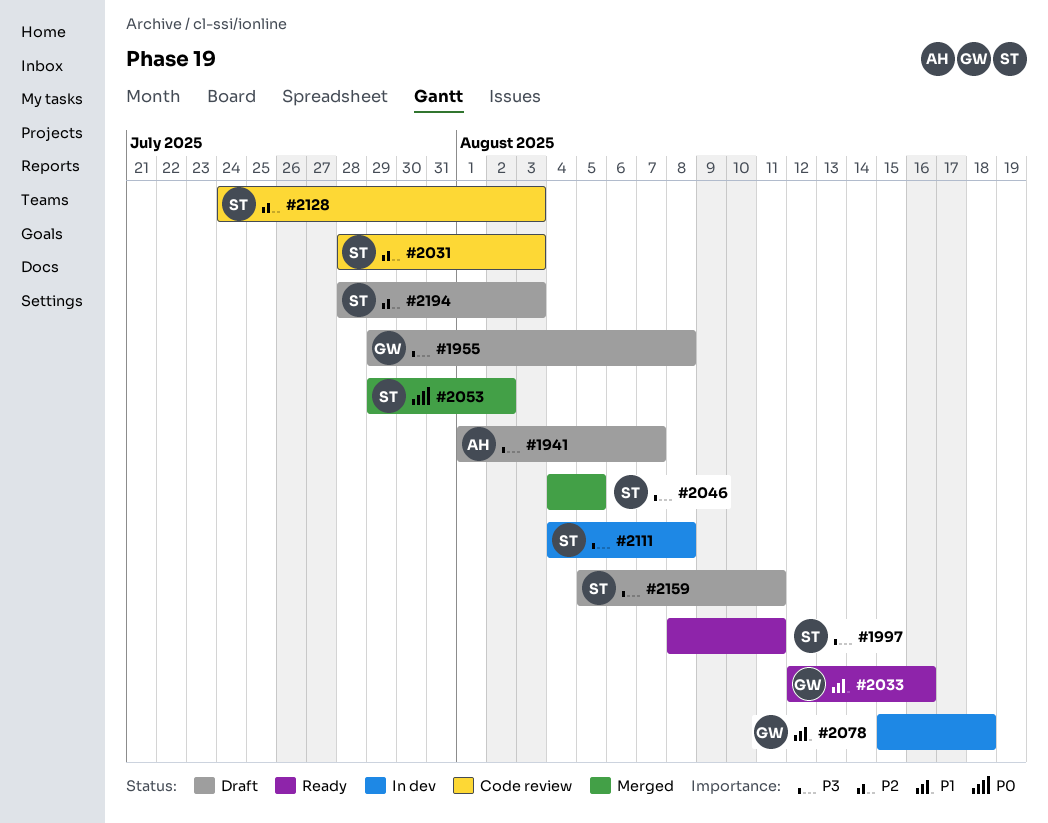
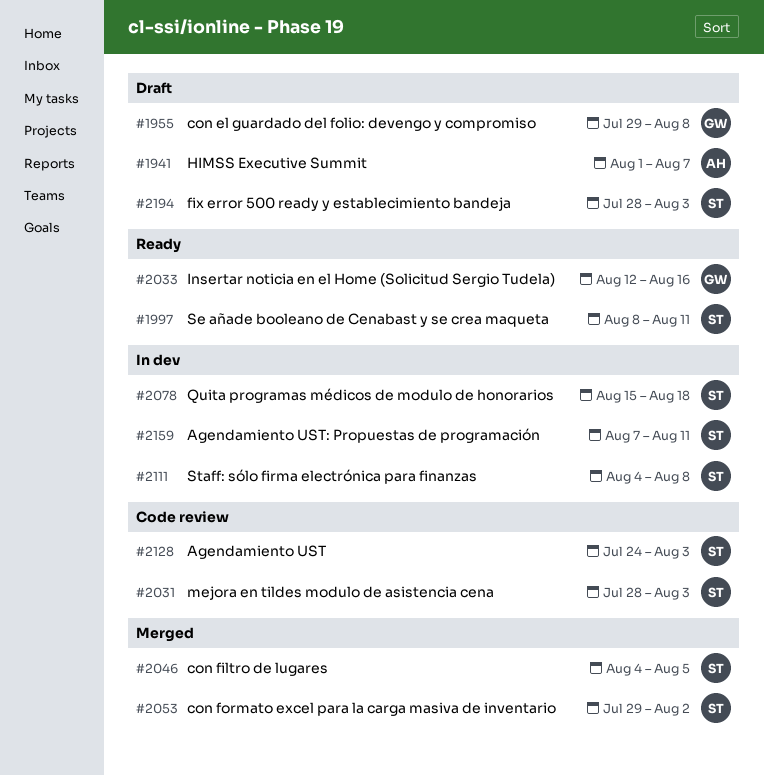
#2078, owner: GW -> ST
#2159, status: Draft -> In dev
#2159, start: Aug 5 -> Aug 7

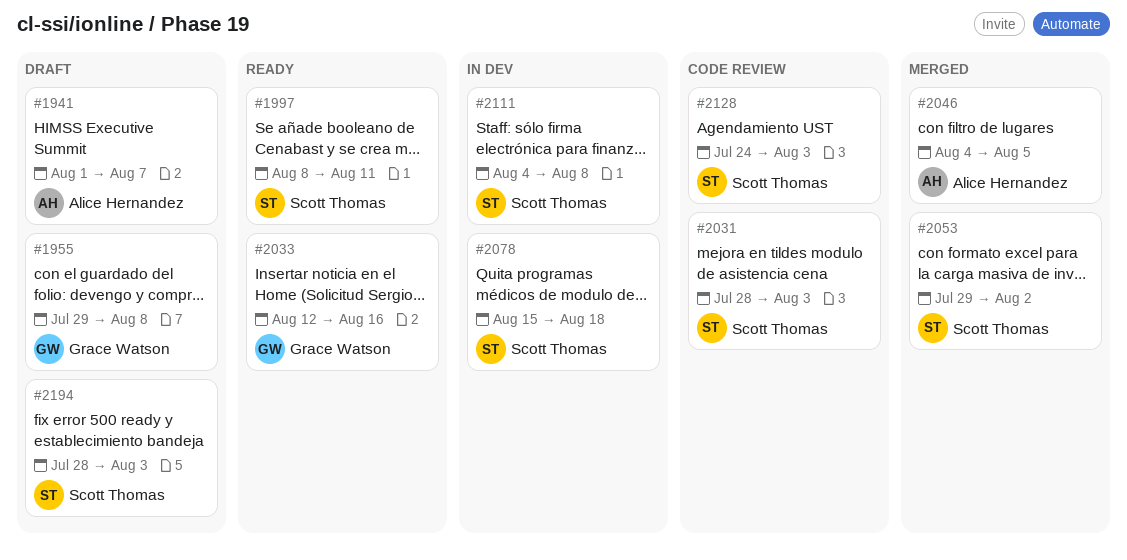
#2046, owner: Scott Thomas -> Alice Hernandez
#2159: present -> none

